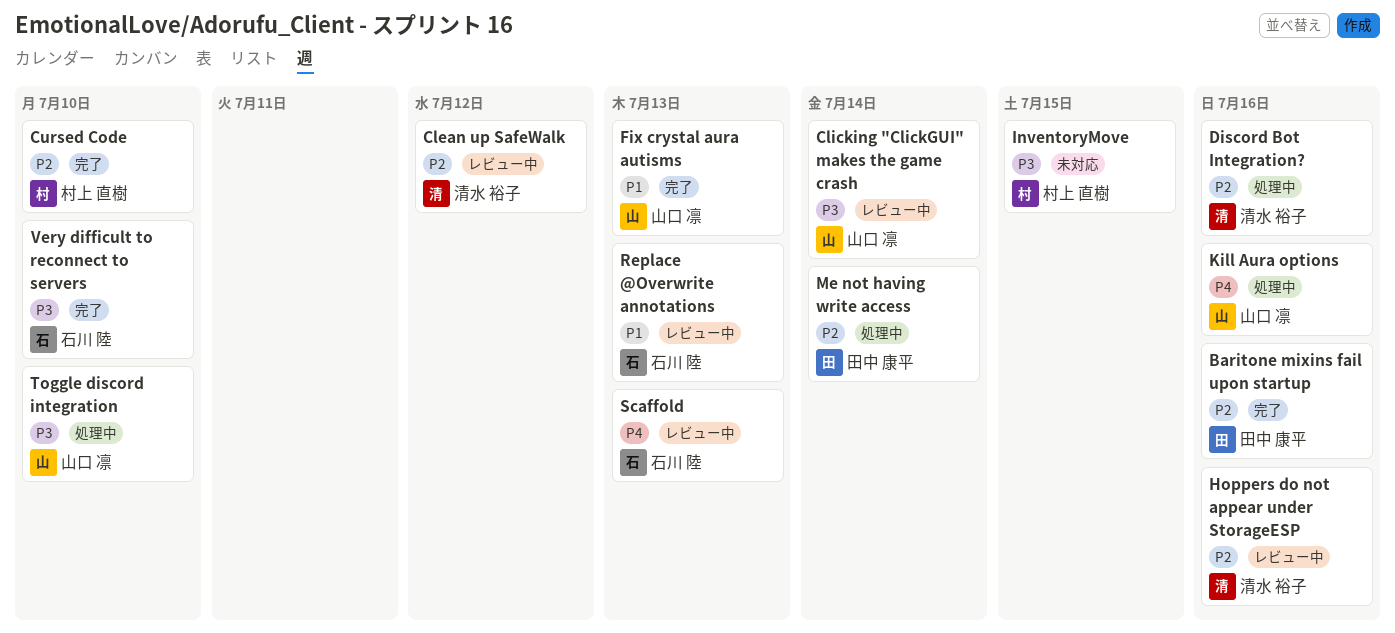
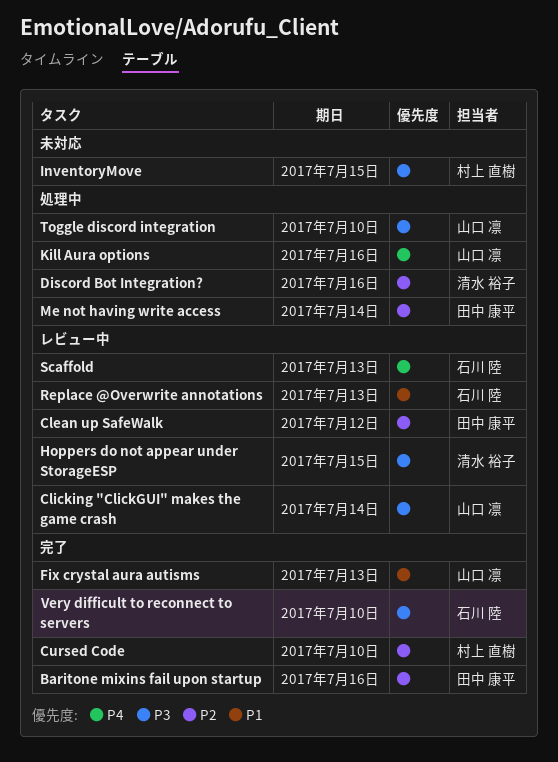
Clean up SafeWalk, owner: 清水 裕子 -> 田中 康平
Hoppers do not appear under StorageESP, priority: P2 -> P3
Hoppers do not appear under StorageESP, due: Jul 16 -> Jul 15

